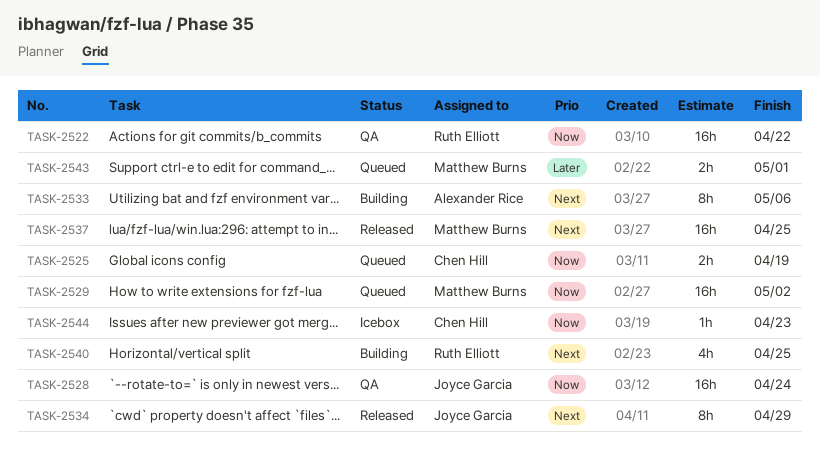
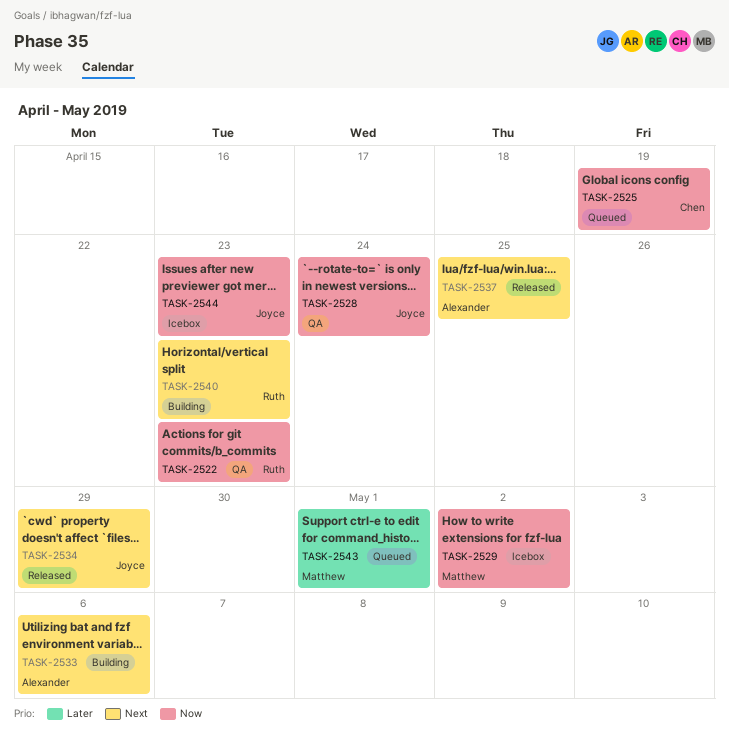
TASK-2522, due: Apr 22 -> Apr 23
TASK-2529, status: Queued -> Icebox
TASK-2537, owner: Matthew Burns -> Alexander Rice
TASK-2540, due: Apr 25 -> Apr 23
TASK-2544, owner: Chen Hill -> Joyce Garcia

